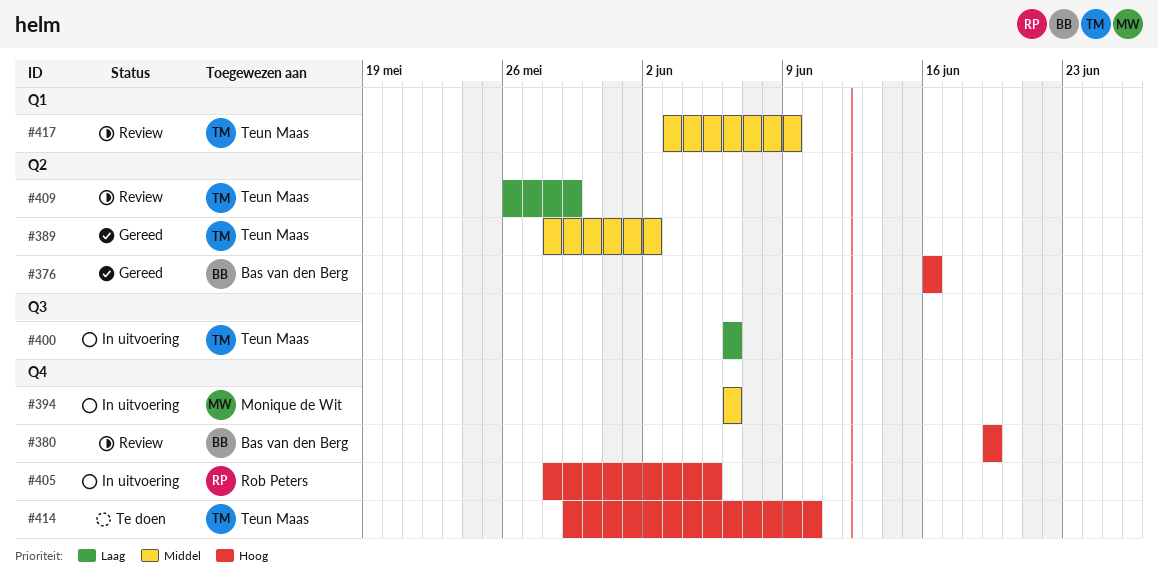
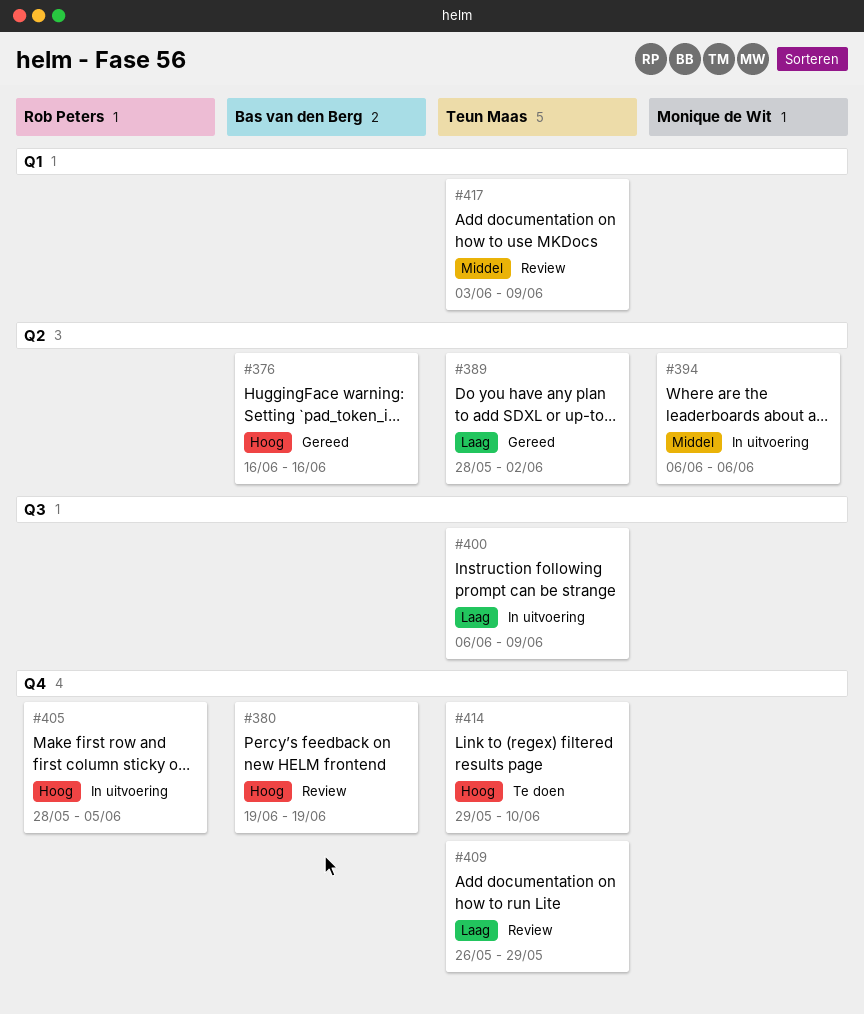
#389, priority: Middel -> Laag
#394, label: Q4 -> Q2
#400, due: Jun 6 -> Jun 9
#409, label: Q2 -> Q4

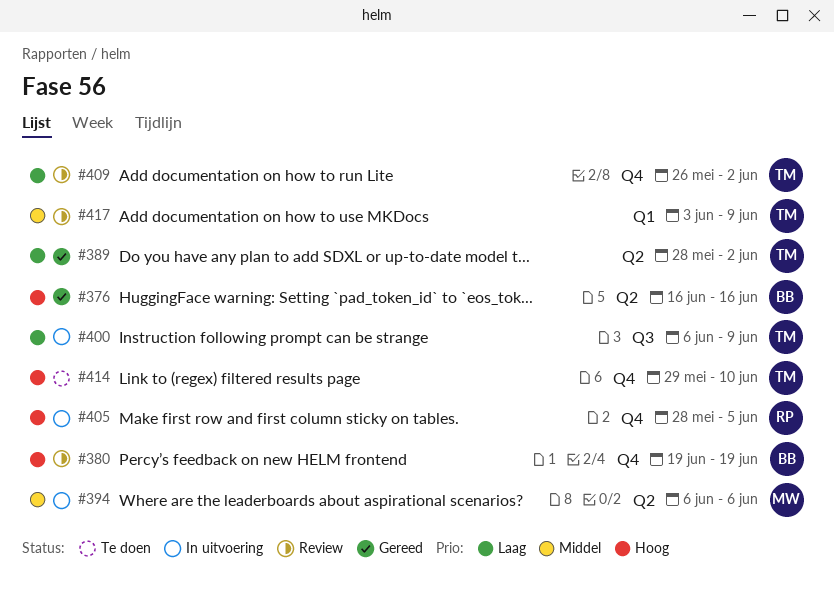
#409, due: May 29 -> Jun 2

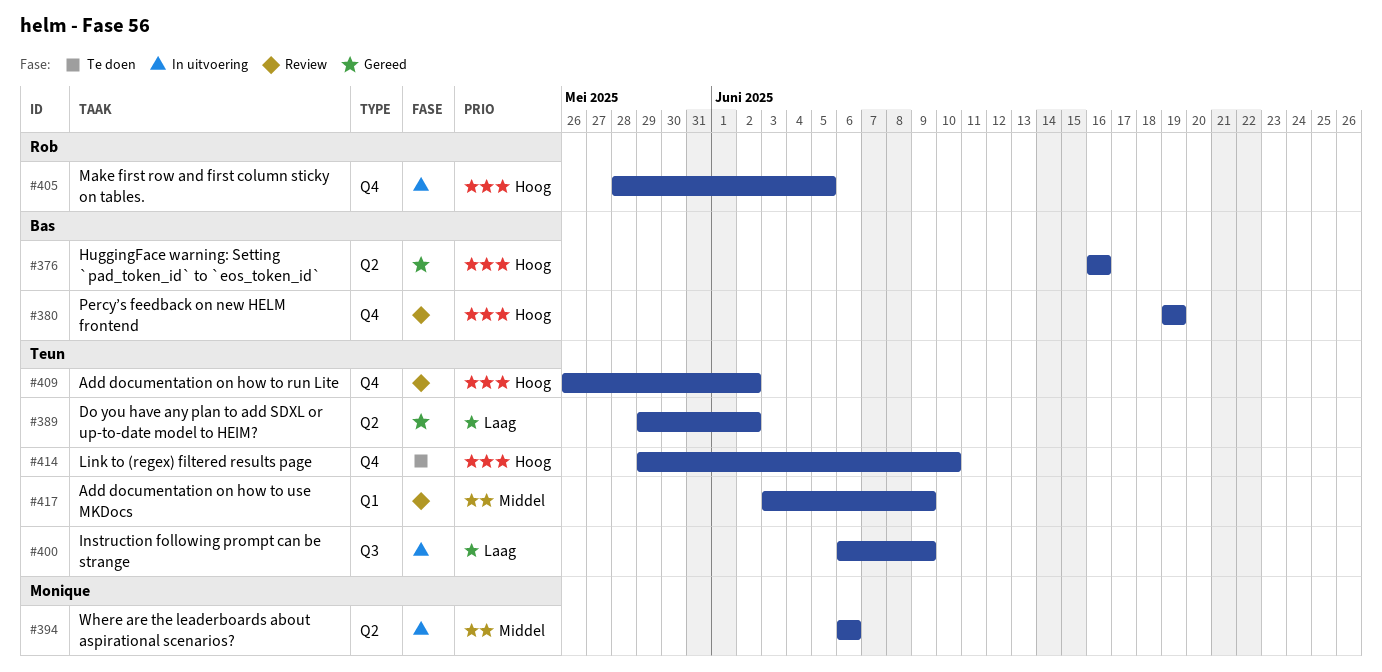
#389, start: May 28 -> May 29
#409, priority: Laag -> Hoog

